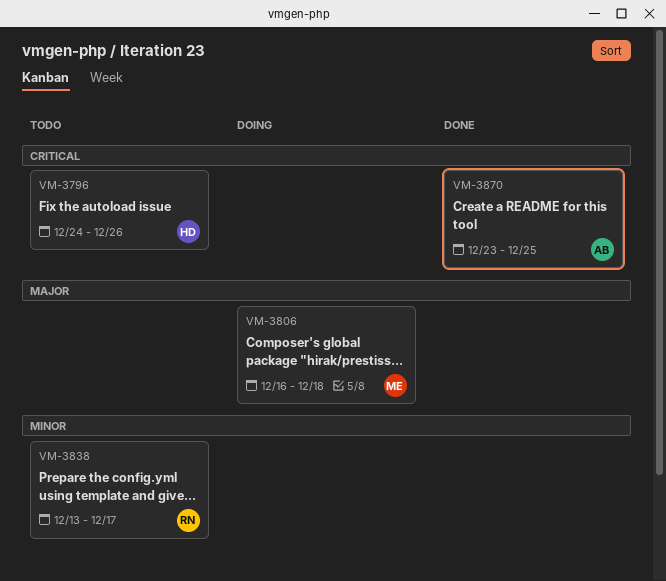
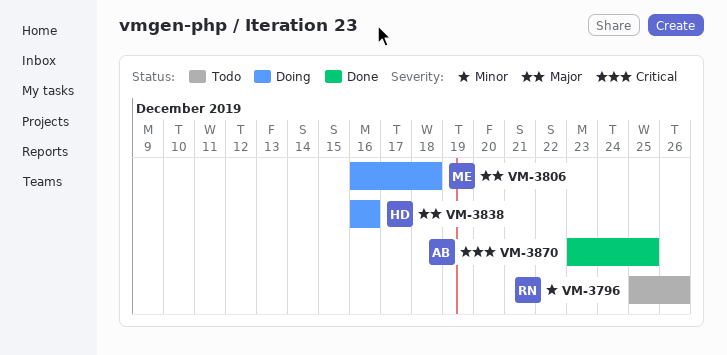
VM-3796, owner: HD -> RN
VM-3796, priority: Critical -> Minor
VM-3796, start: Dec 24 -> Dec 25
VM-3838, status: Todo -> Doing
VM-3838, owner: RN -> HD
VM-3838, priority: Minor -> Major
VM-3838, start: Dec 13 -> Dec 16
VM-3838, due: Dec 17 -> Dec 16

